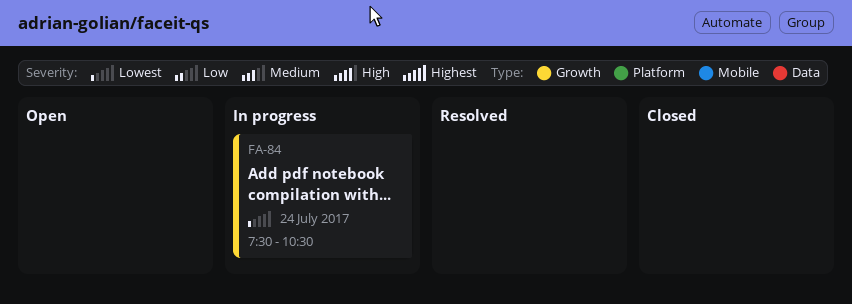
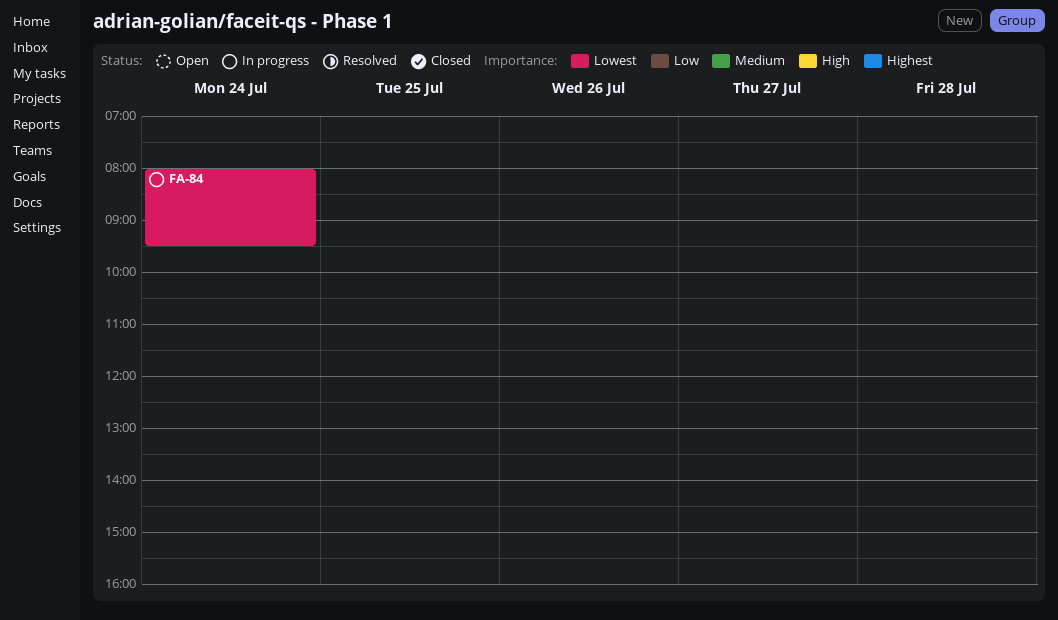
FA-84, begins: 07:30 -> 08:00
FA-84, ends: 10:30 -> 09:30

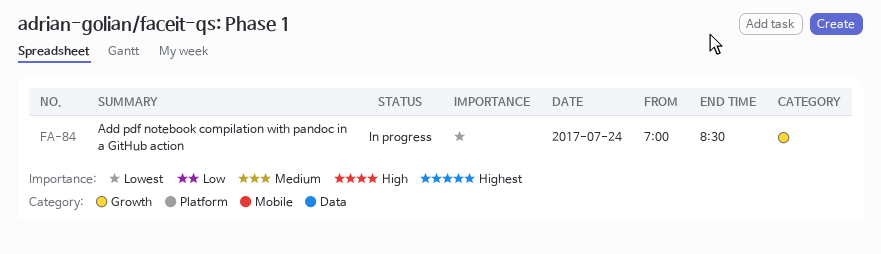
FA-84, begins: 08:00 -> 07:00
FA-84, ends: 09:30 -> 08:30

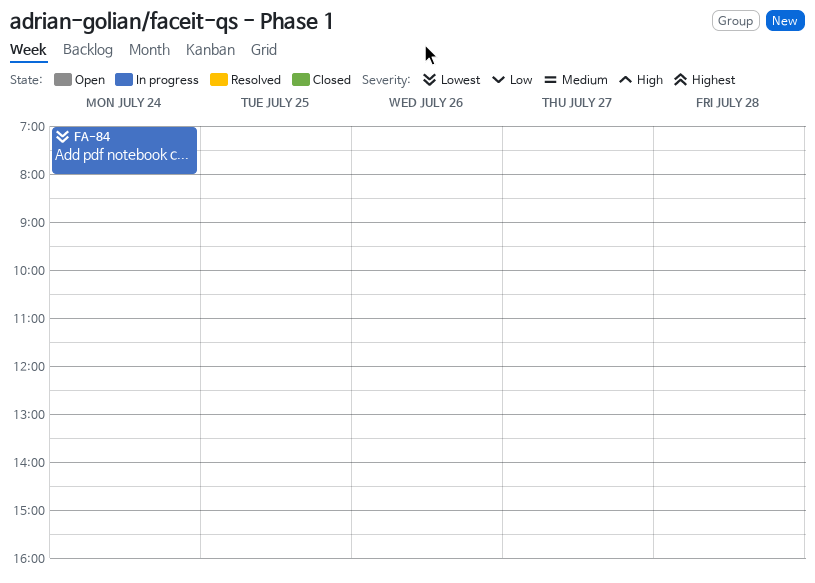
FA-84, ends: 08:30 -> 08:00

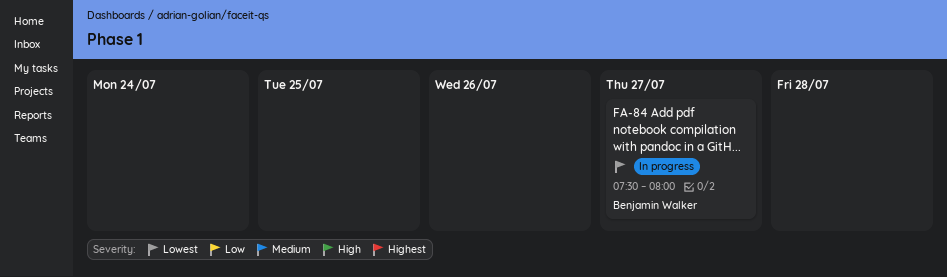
FA-84, day: Jul 24 -> Jul 27
FA-84, begins: 07:00 -> 07:30

